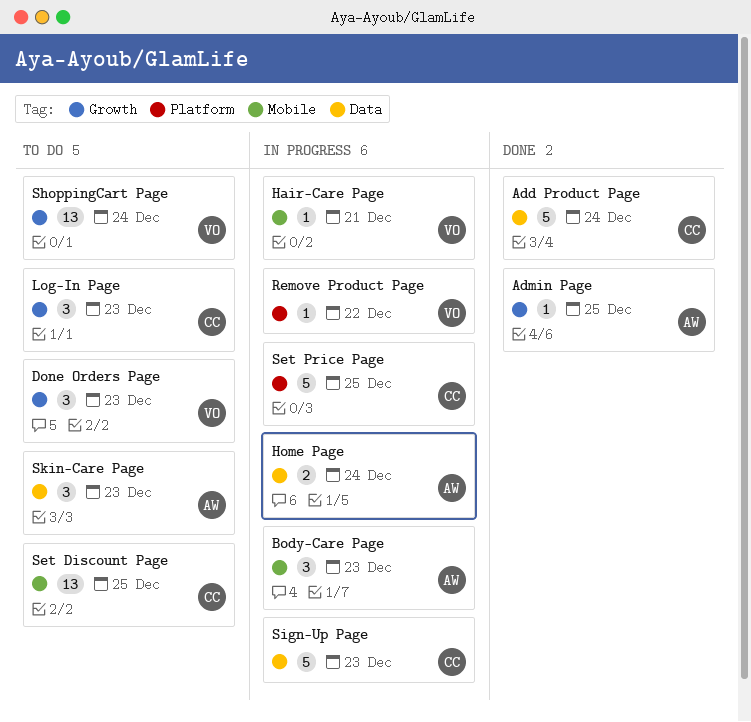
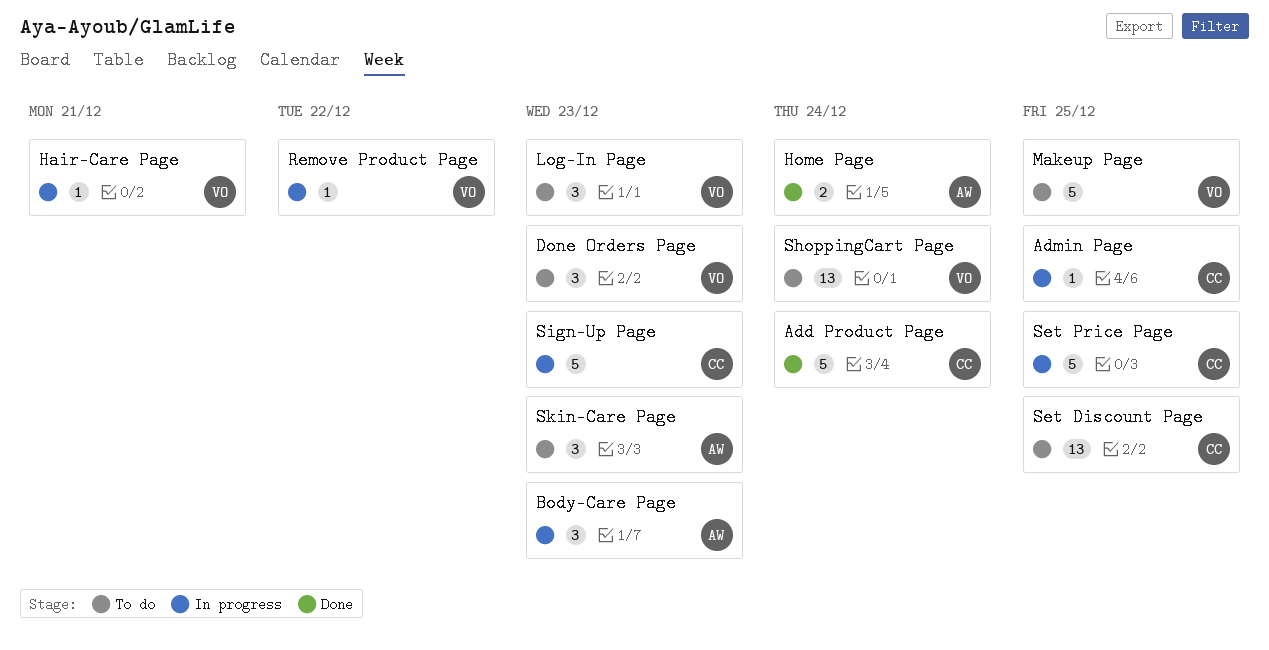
Admin Page, status: Done -> In progress
Admin Page, owner: AW -> CC
Home Page, status: In progress -> Done
Log-In Page, owner: CC -> VO
Makeup Page: none -> present

